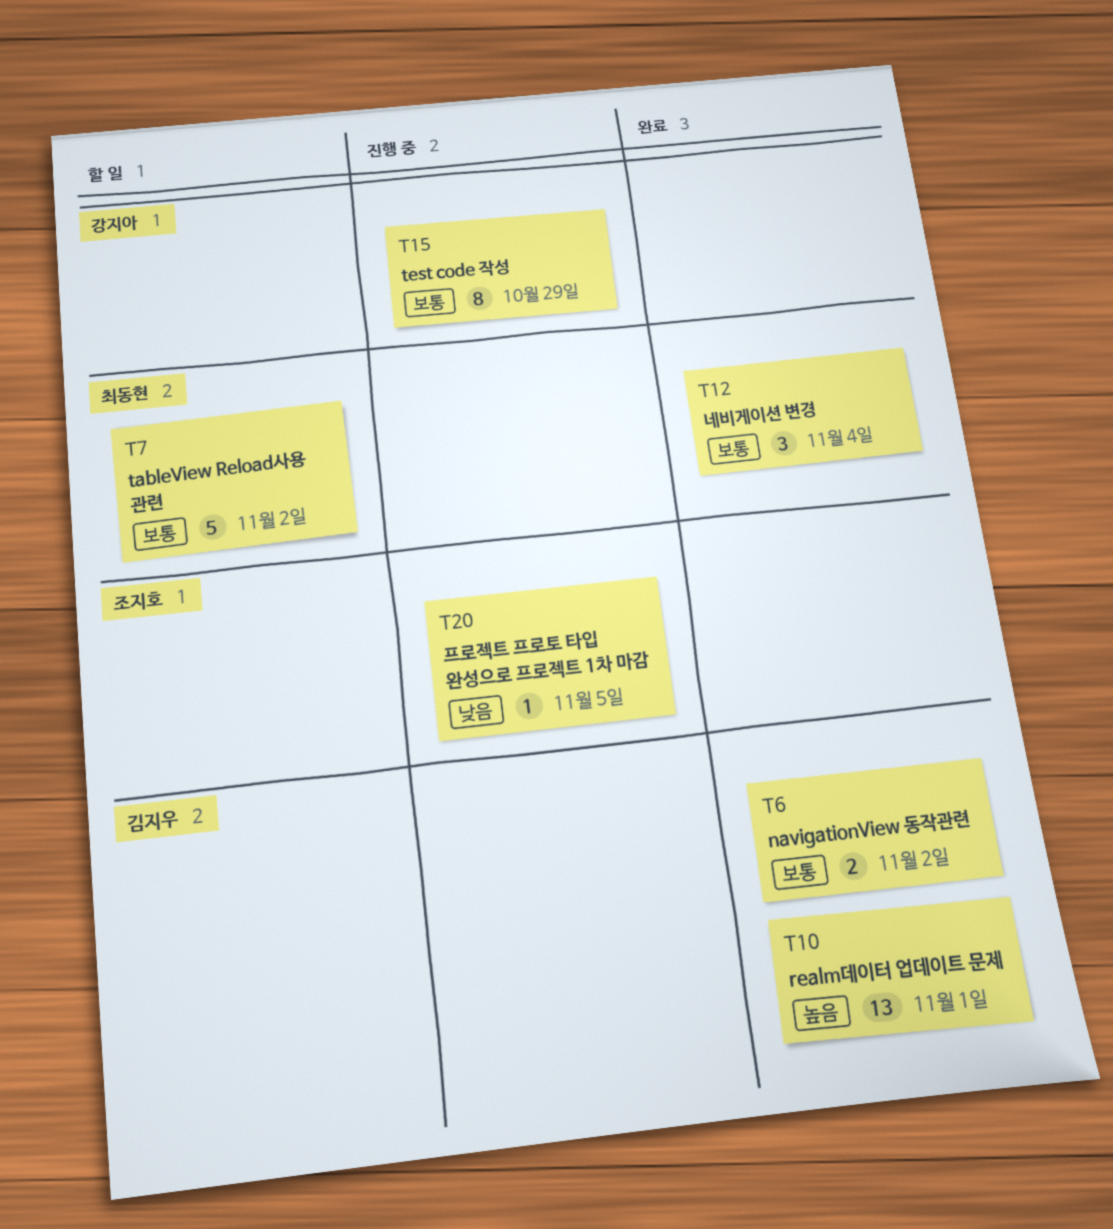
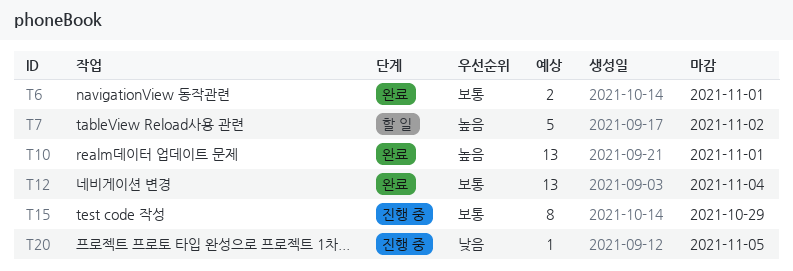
T6, due: Nov 2 -> Nov 1
T7, priority: 보통 -> 높음
T12, estimate: 3 -> 13

